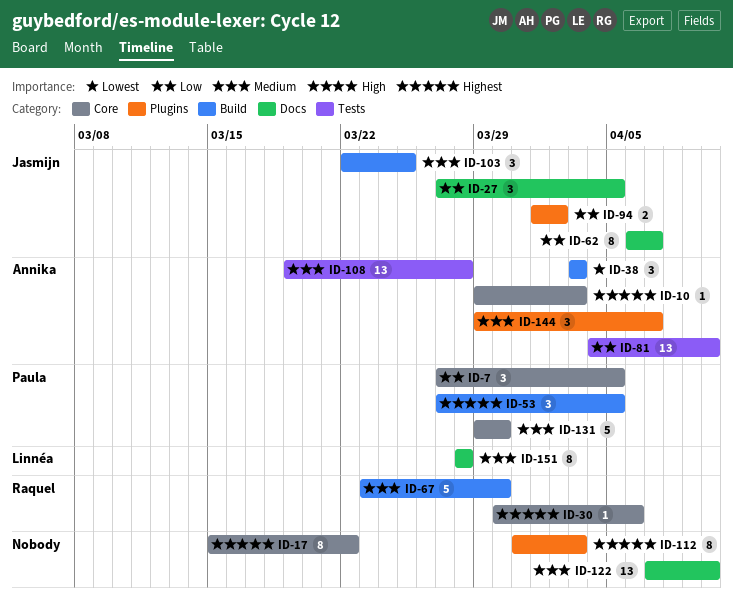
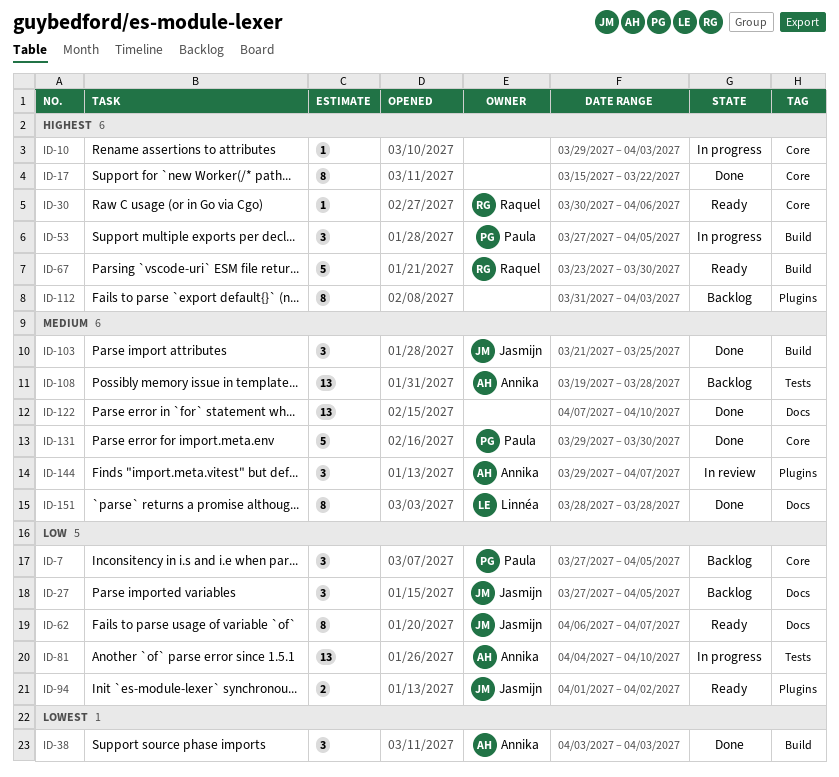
ID-10, owner: Annika -> none
ID-67, priority: Medium -> Highest
ID-103, start: Mar 22 -> Mar 21

